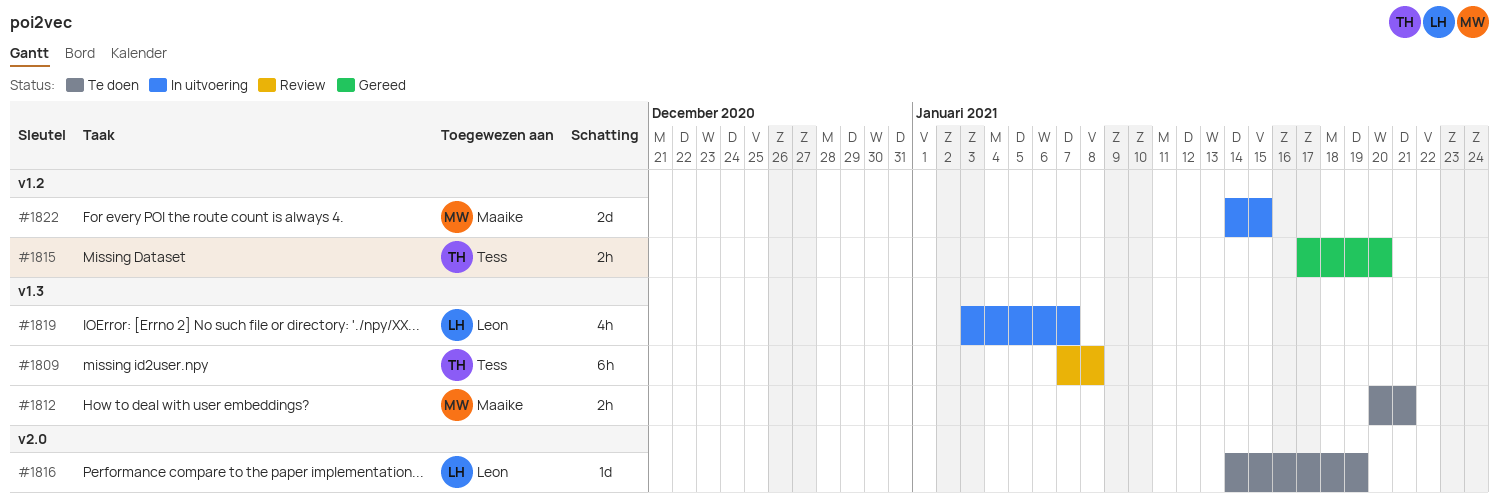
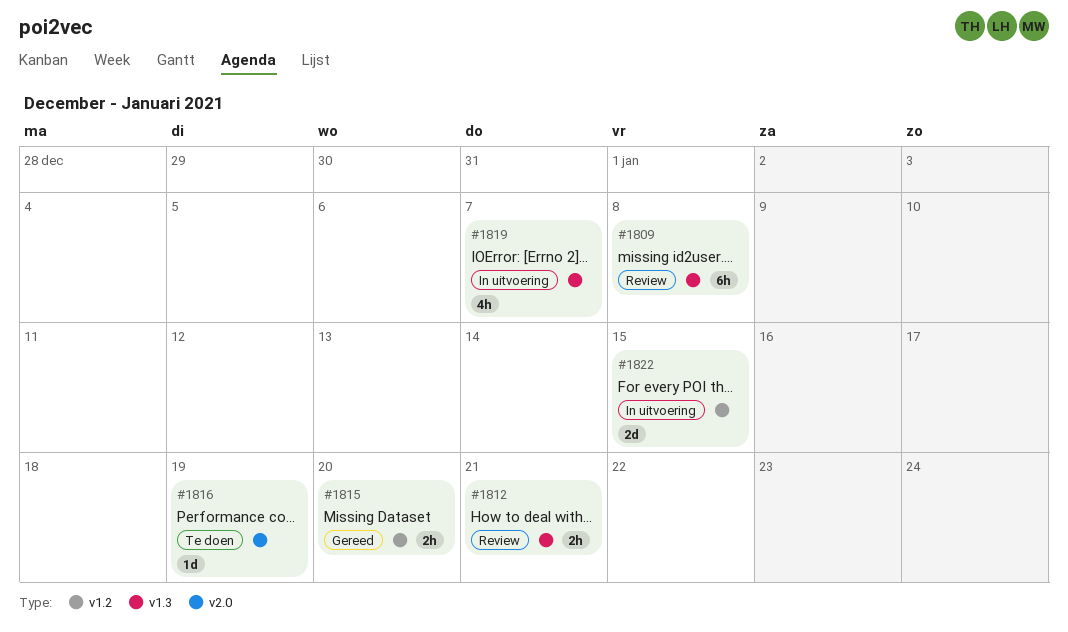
#1812, status: Te doen -> Review

